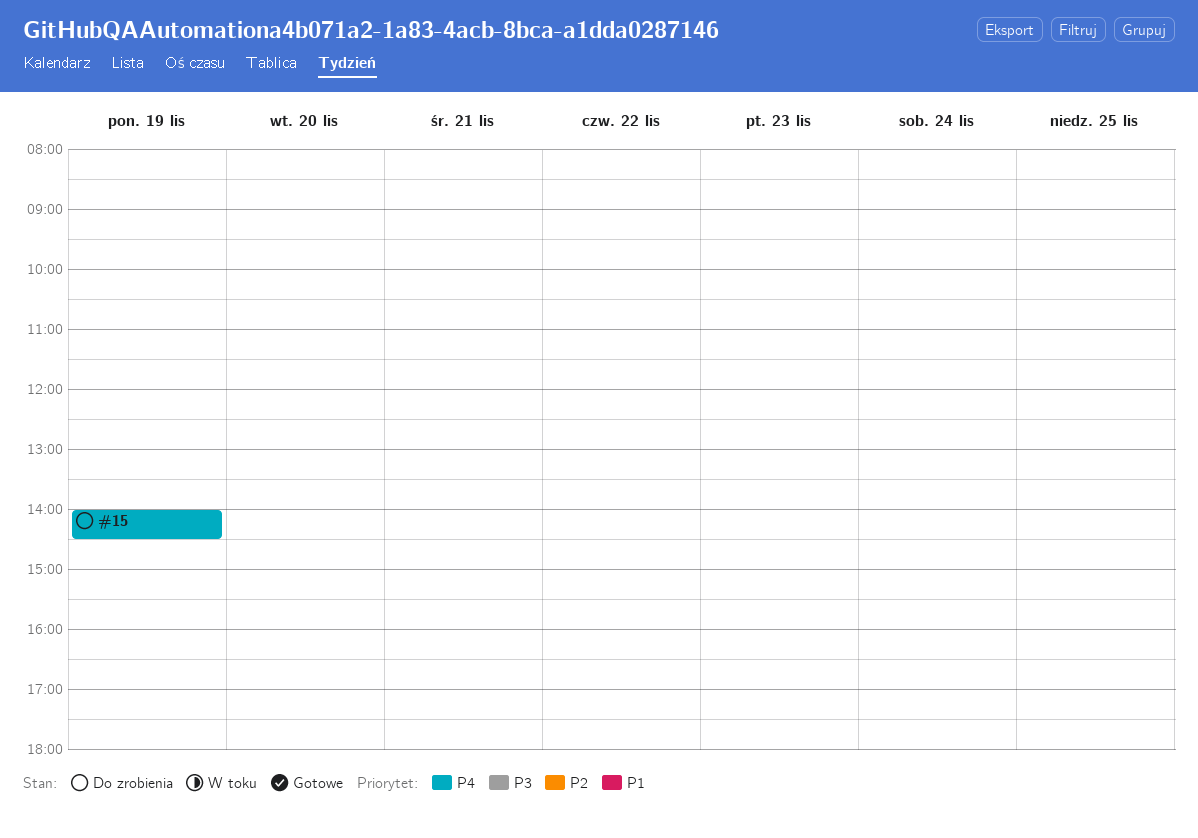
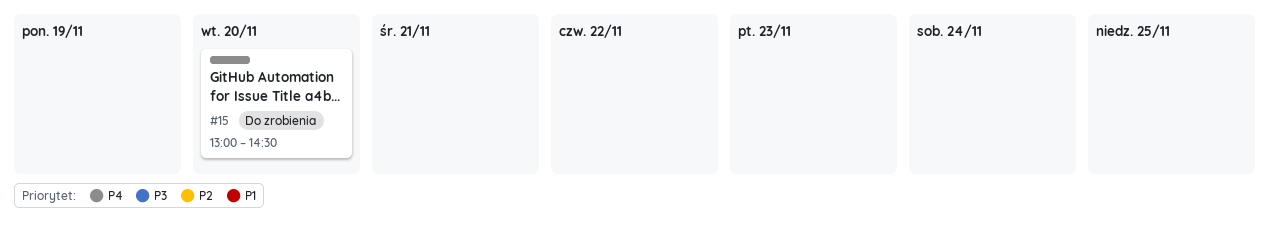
#15, day: Nov 19 -> Nov 20
#15, begins: 14:00 -> 13:00

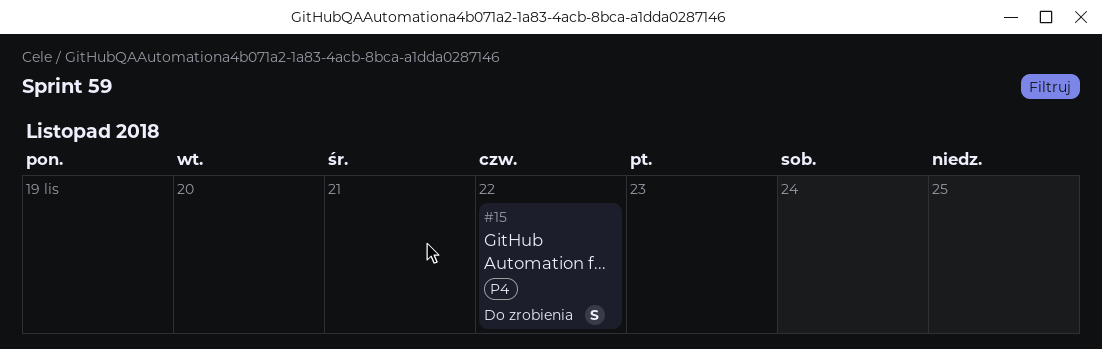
#15, day: Nov 20 -> Nov 22

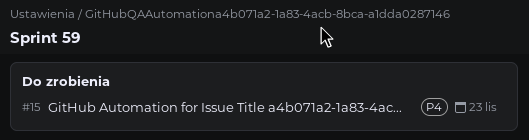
#15, day: Nov 22 -> Nov 23

